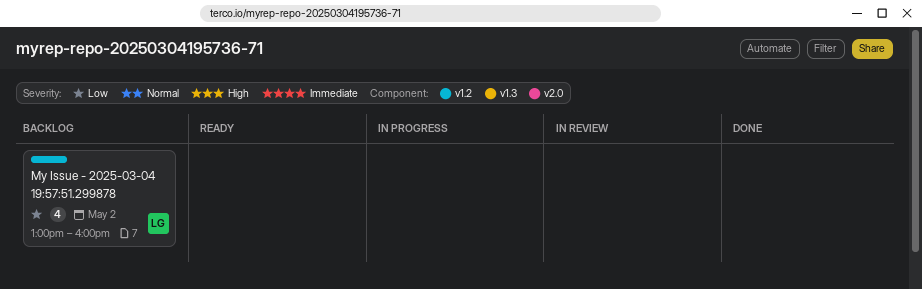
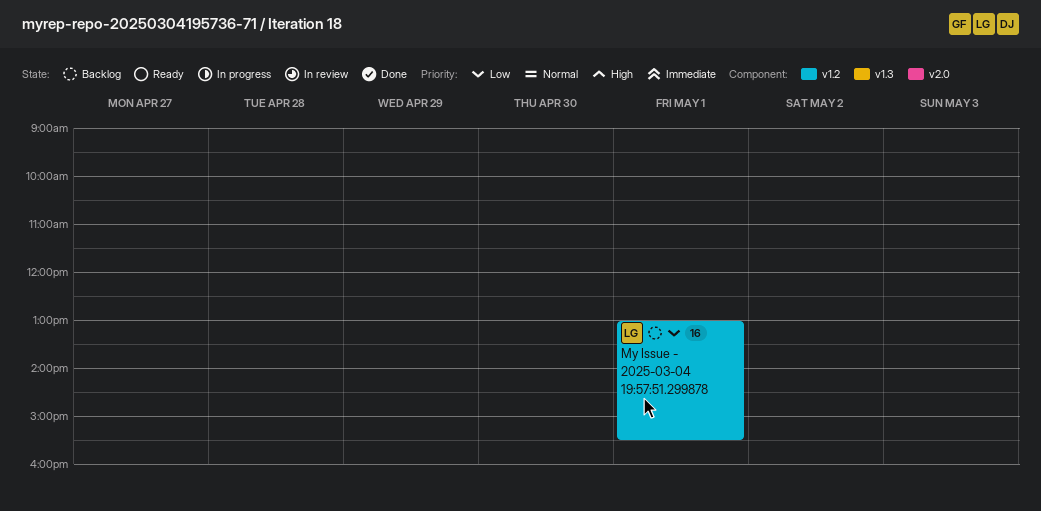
My Issue - 2025-03-04 19:57:51.299878, estimate: 4 -> 16
My Issue - 2025-03-04 19:57:51.299878, day: May 2 -> May 1
My Issue - 2025-03-04 19:57:51.299878, ends: 16:00 -> 15:30

